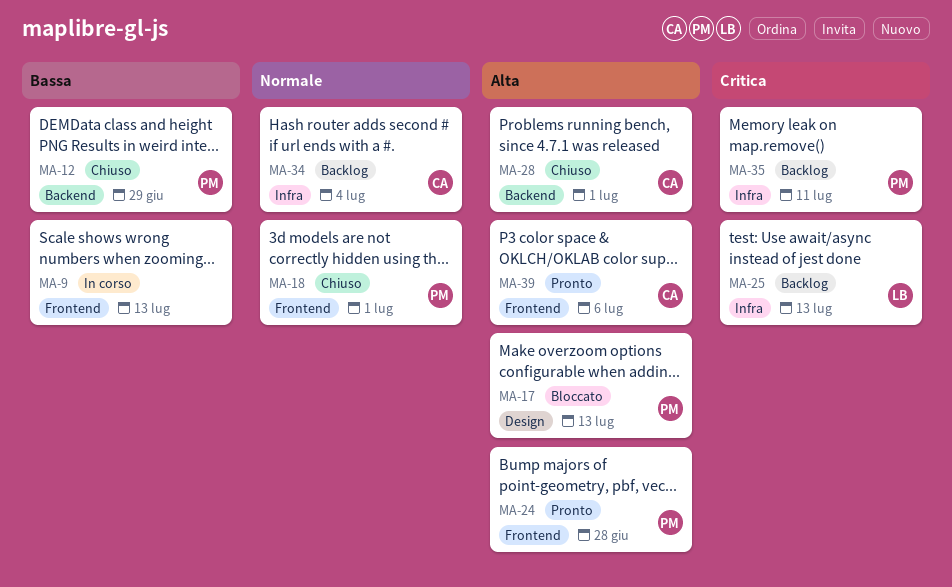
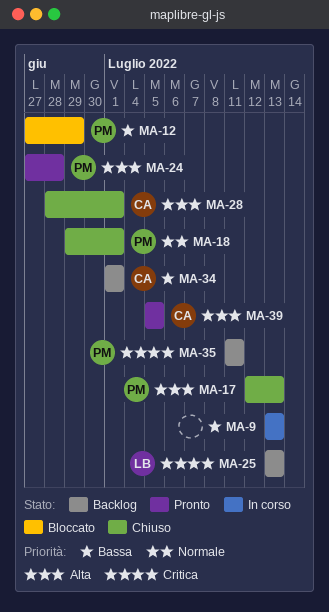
MA-12, status: Chiuso -> Bloccato
MA-17, status: Bloccato -> Chiuso
MA-34, priority: Normale -> Bassa
MA-34, due: Jul 4 -> Jul 1
MA-39, due: Jul 6 -> Jul 5

